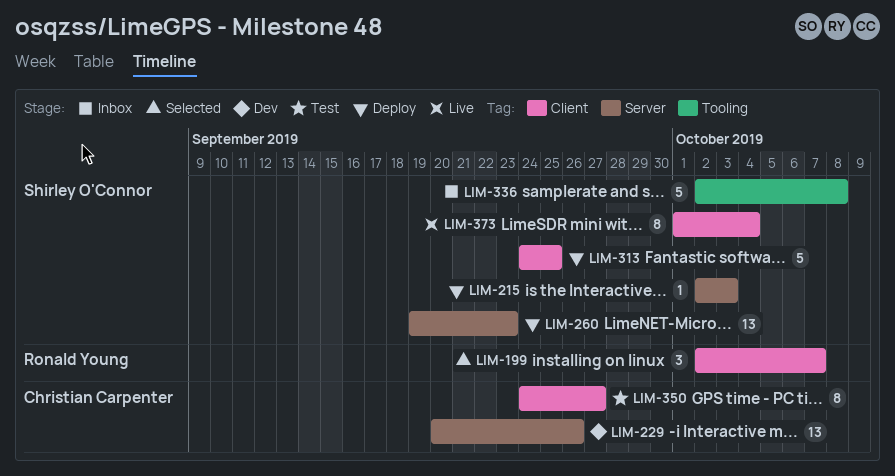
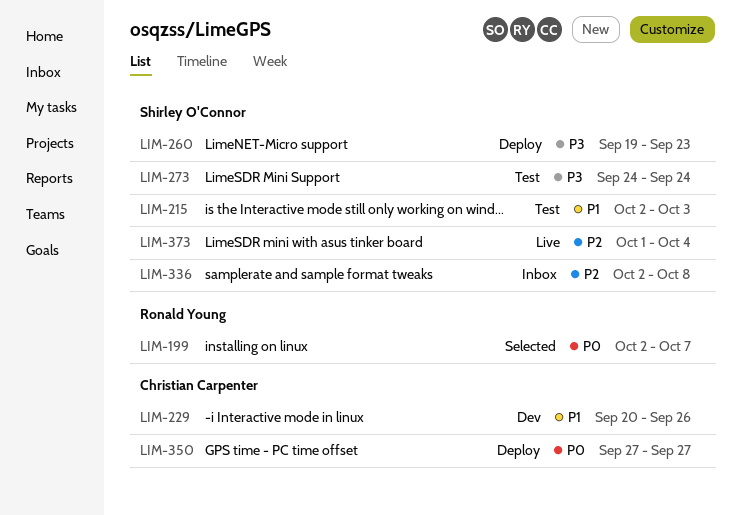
LIM-215, status: Deploy -> Test
LIM-273: none -> present
LIM-313: present -> none
LIM-350, status: Test -> Deploy
LIM-350, start: Sep 24 -> Sep 27

